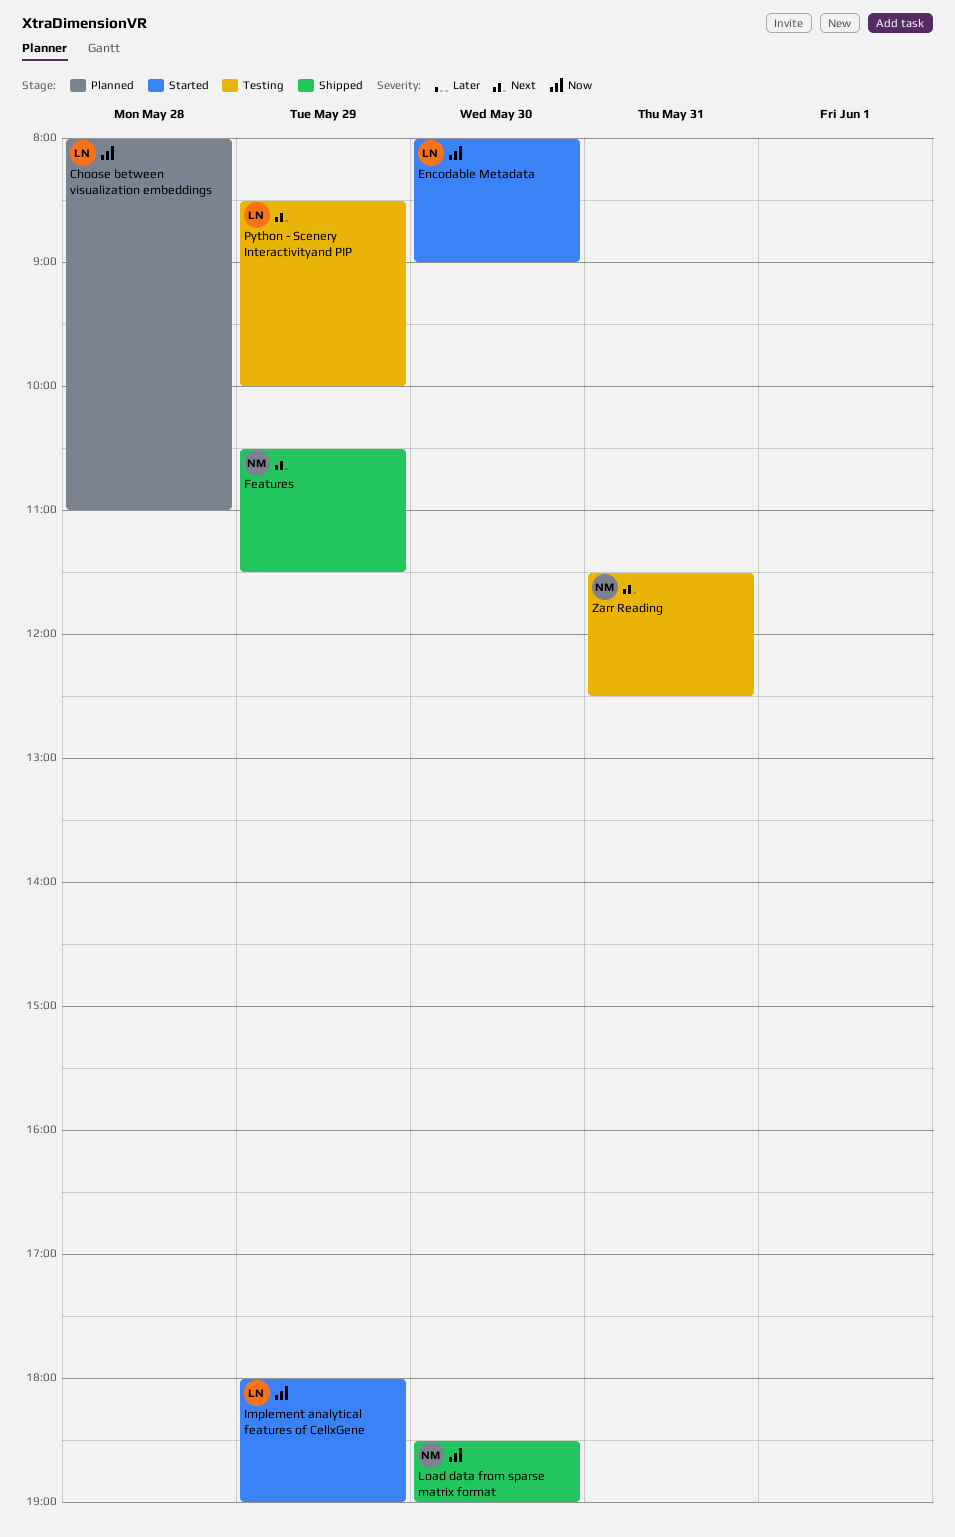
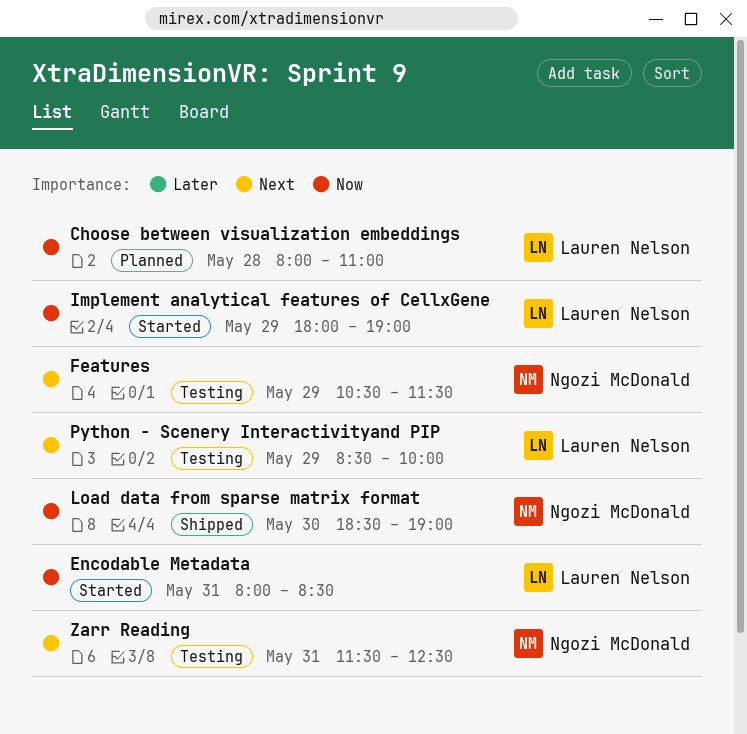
Encodable Metadata, day: May 30 -> May 31
Encodable Metadata, ends: 09:00 -> 08:30
Features, status: Shipped -> Testing

